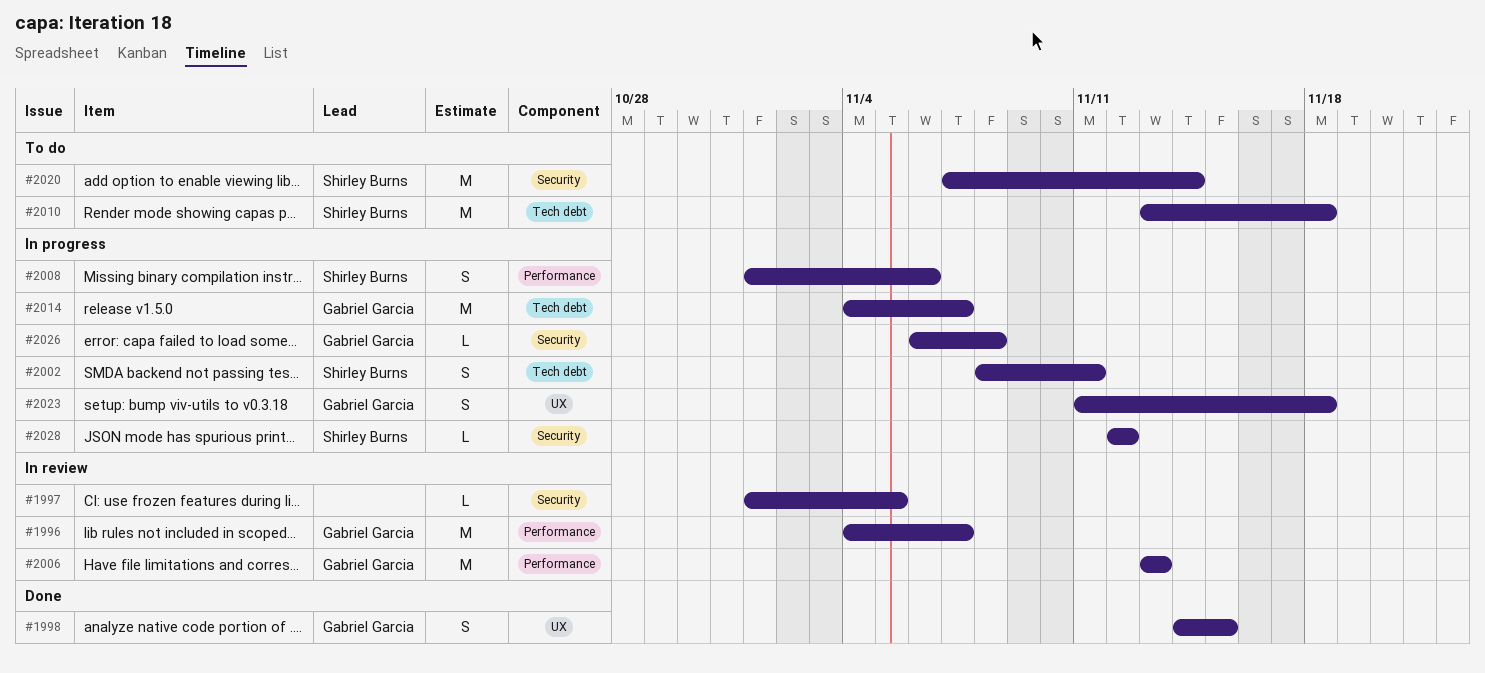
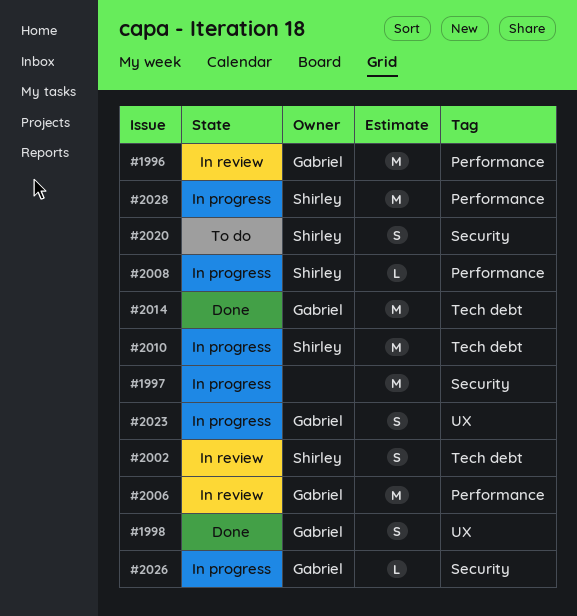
#1997, status: In review -> In progress
#1997, estimate: L -> M
#2002, status: In progress -> In review
#2008, estimate: S -> L
#2010, status: To do -> In progress
#2014, status: In progress -> Done
#2020, estimate: M -> S
#2028, label: Security -> Performance
#2028, estimate: L -> M

